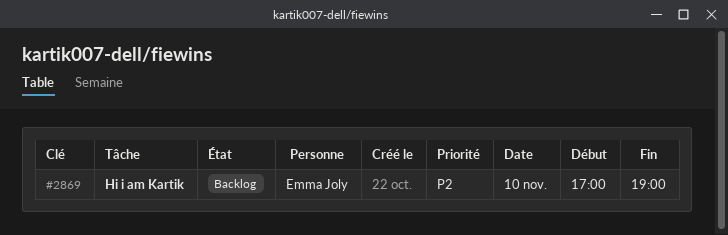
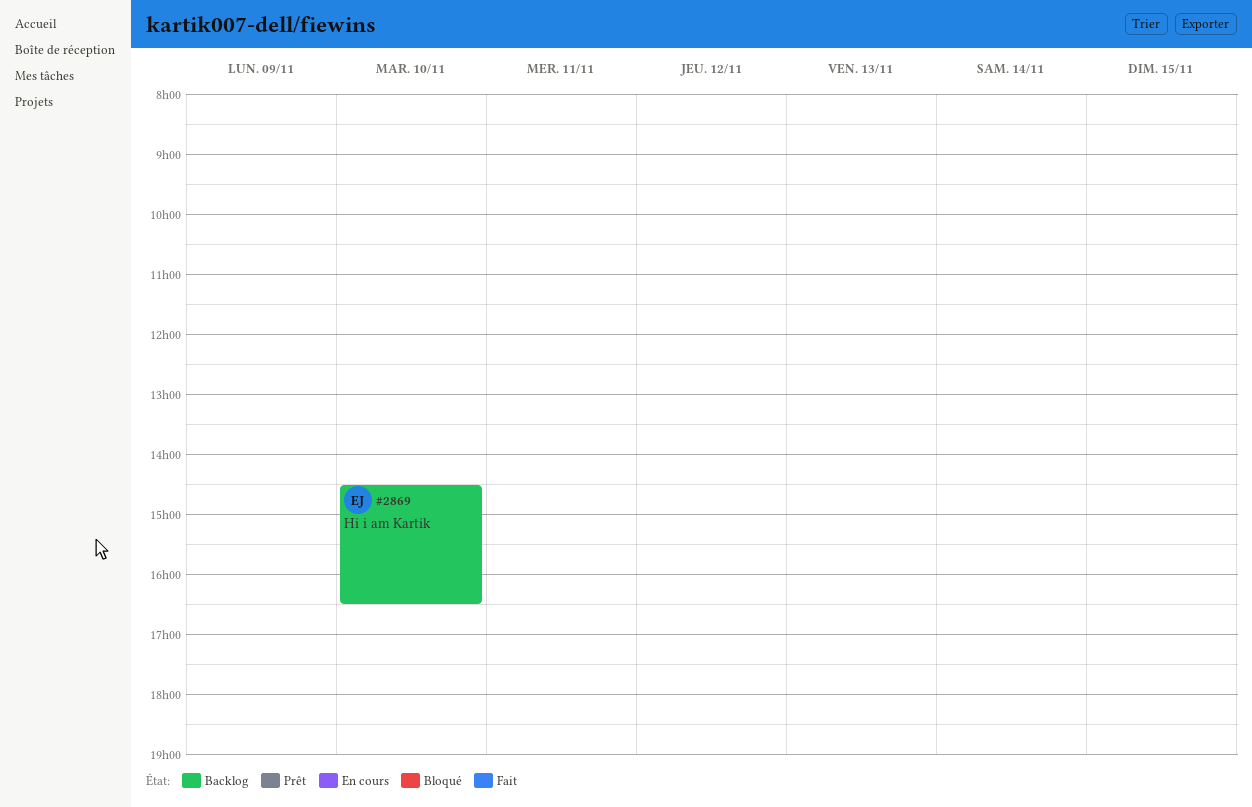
#2869, begins: 17:00 -> 14:30
#2869, ends: 19:00 -> 16:30

